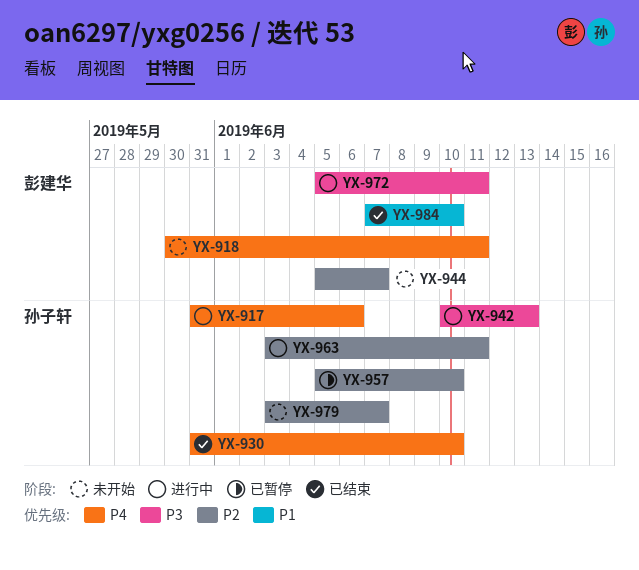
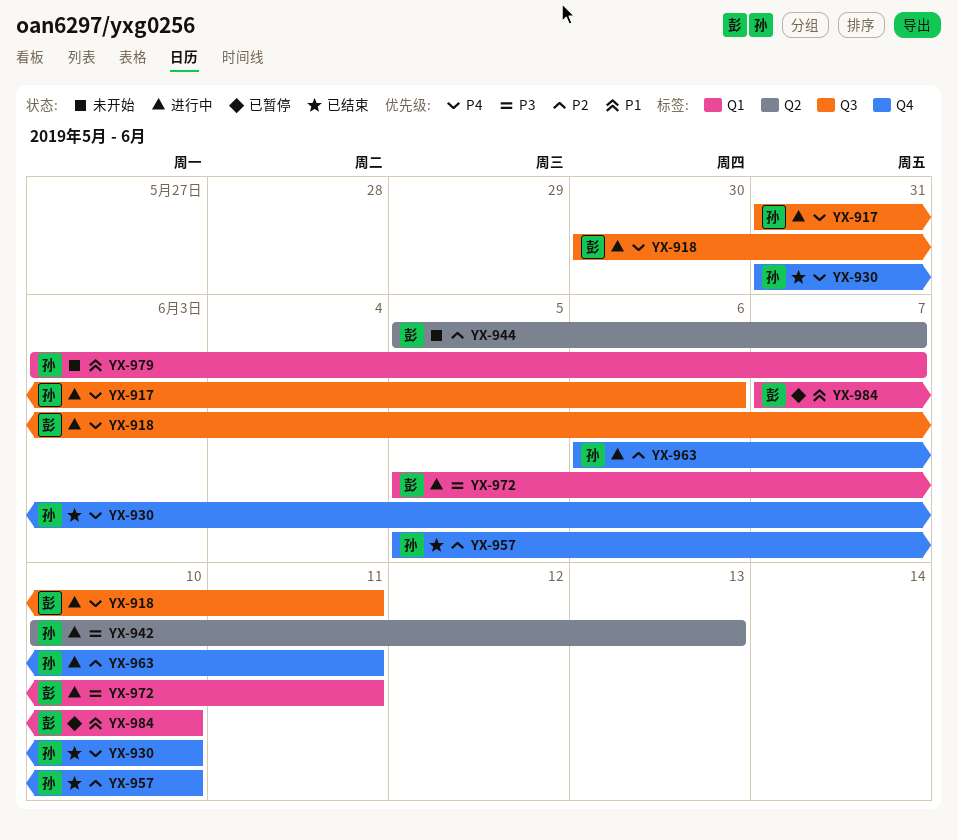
YX-918, status: 未开始 -> 进行中
YX-957, status: 已暂停 -> 已结束
YX-963, start: Jun 3 -> Jun 6
YX-979, priority: P2 -> P1
YX-984, status: 已结束 -> 已暂停

